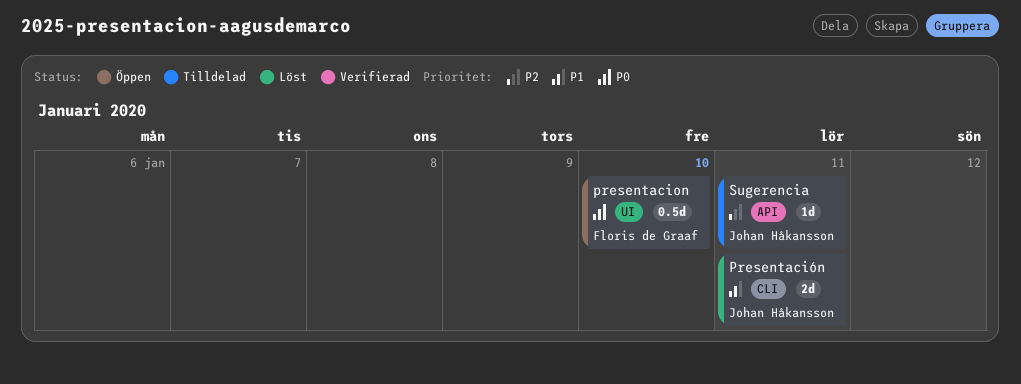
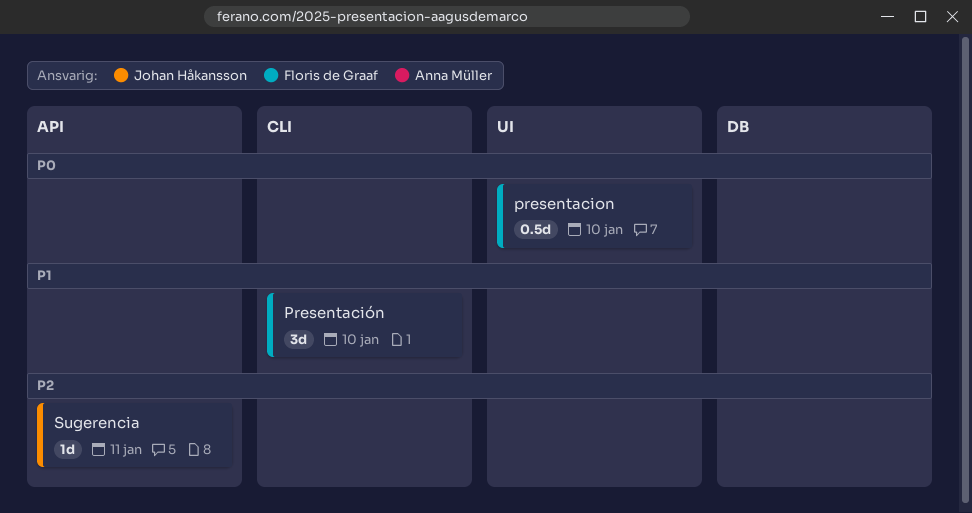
Presentación, owner: Johan Håkansson -> Floris de Graaf
Presentación, estimate: 2d -> 3d
Presentación, due: Jan 11 -> Jan 10

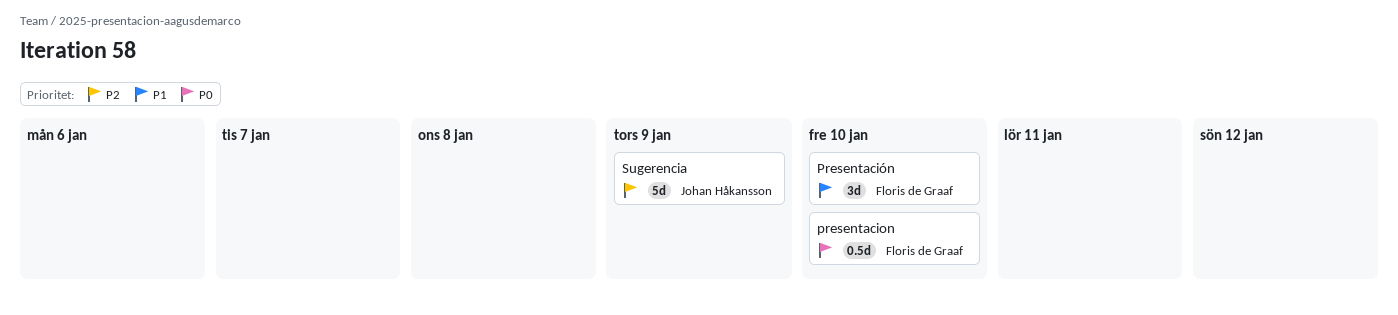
Sugerencia, estimate: 1d -> 5d
Sugerencia, due: Jan 11 -> Jan 9

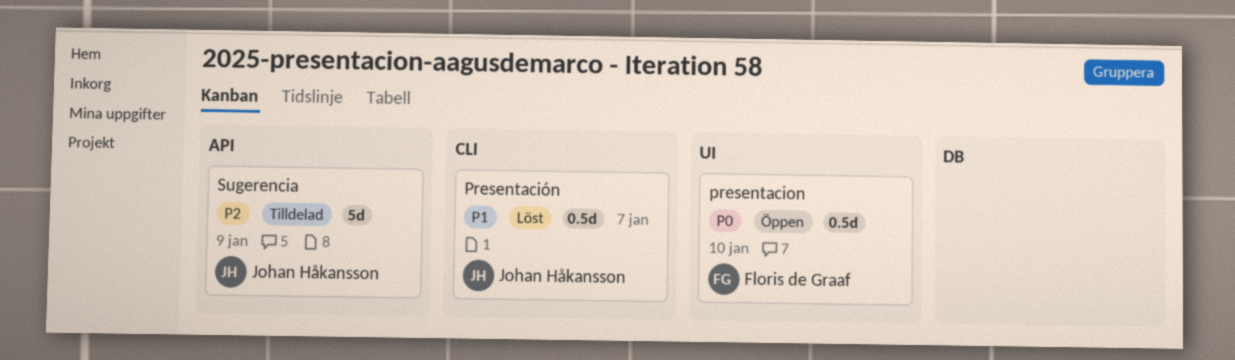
Presentación, owner: Floris de Graaf -> Johan Håkansson
Presentación, estimate: 3d -> 0.5d
Presentación, due: Jan 10 -> Jan 7

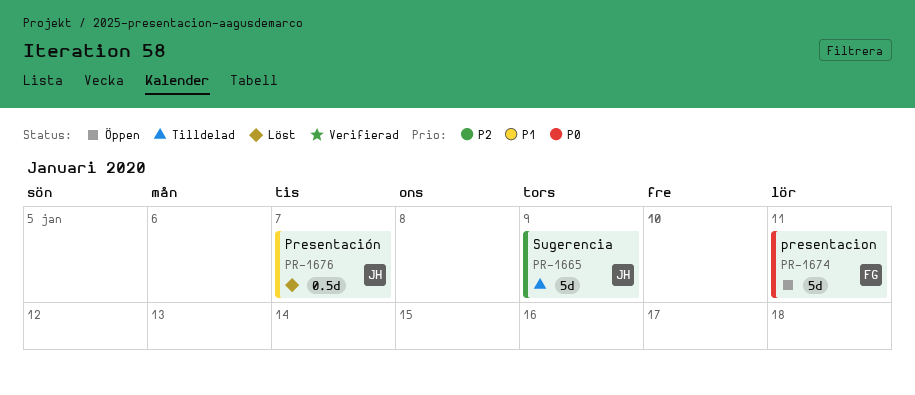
presentacion, estimate: 0.5d -> 5d
presentacion, due: Jan 10 -> Jan 11

